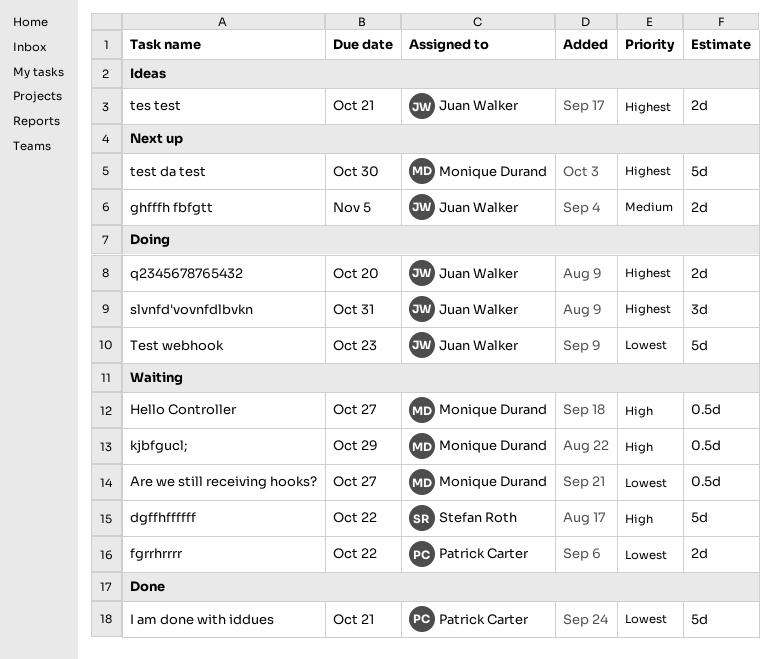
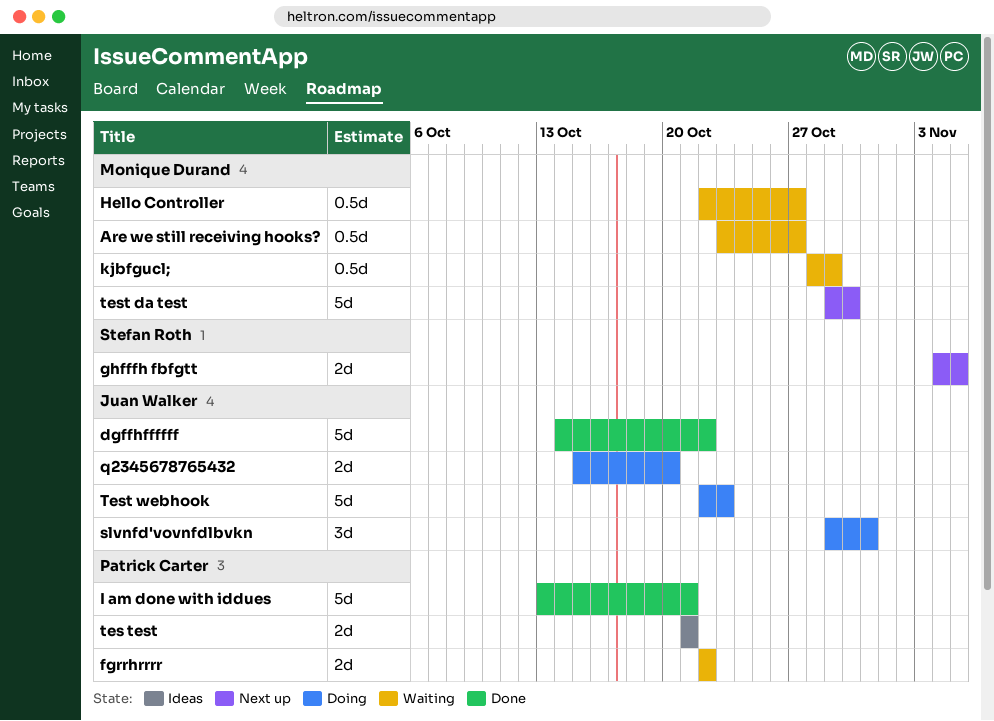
dgffhffffff, status: Waiting -> Done
dgffhffffff, owner: Stefan Roth -> Juan Walker
ghfffh fbfgtt, owner: Juan Walker -> Stefan Roth
tes test, owner: Juan Walker -> Patrick Carter

